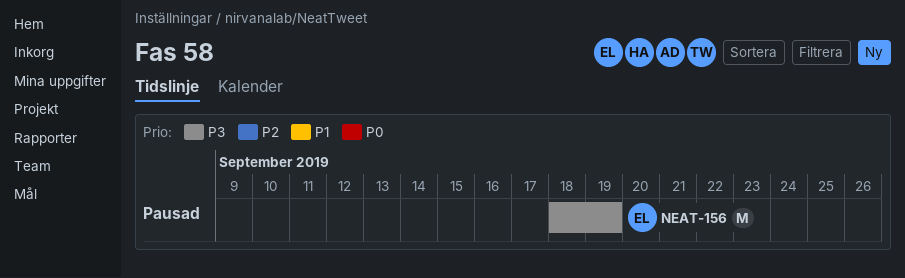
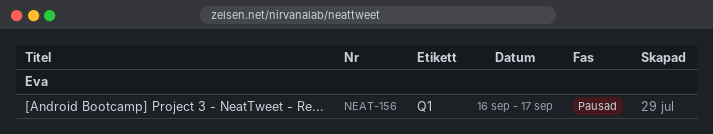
NEAT-156, start: Sep 18 -> Sep 16
NEAT-156, due: Sep 19 -> Sep 17

